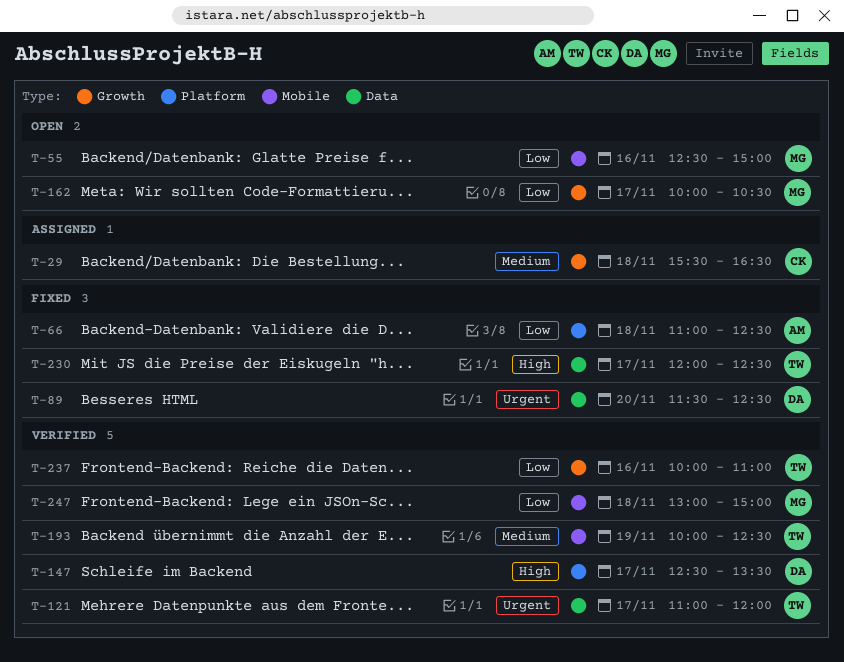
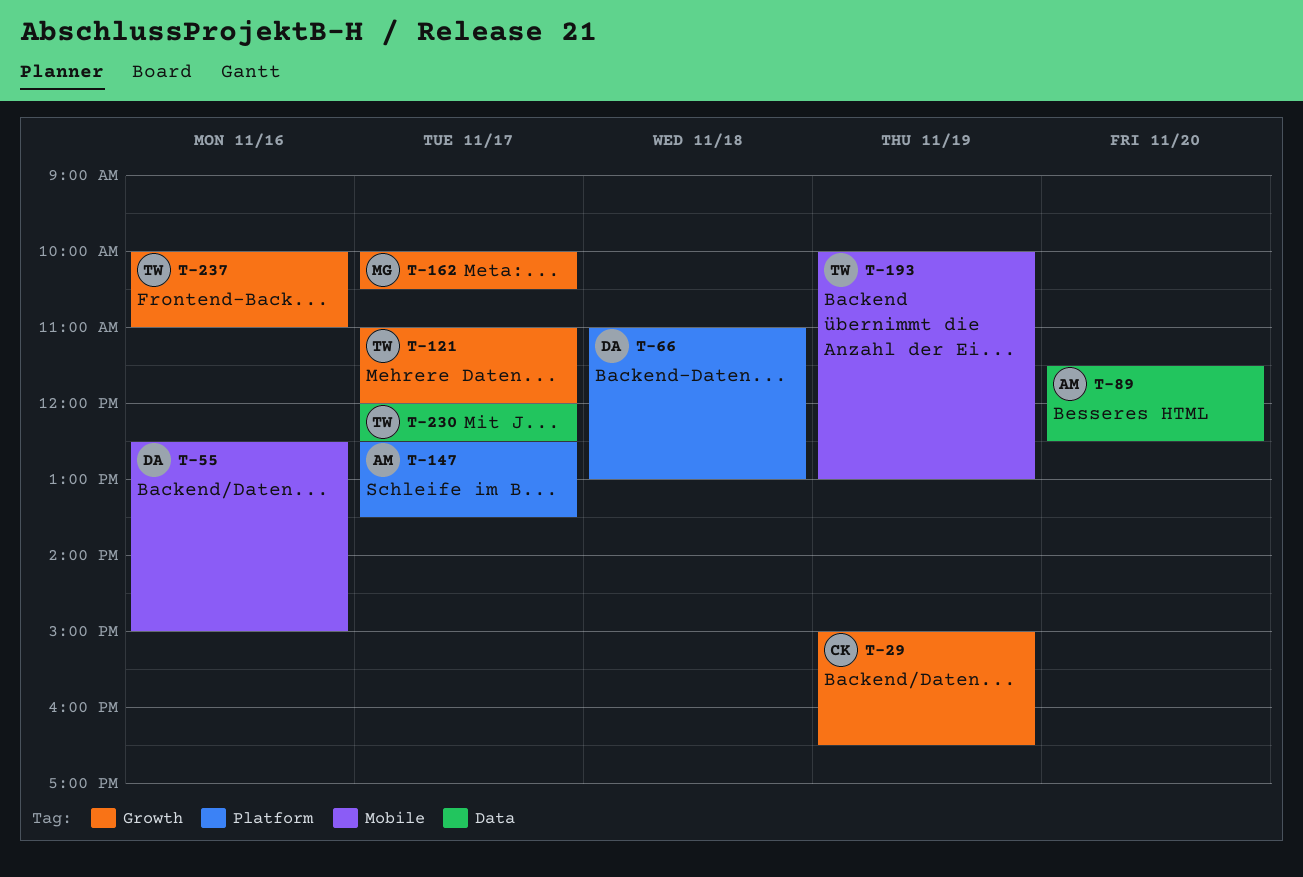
T-29, day: Nov 18 -> Nov 19
T-29, begins: 15:30 -> 15:00
T-55, owner: MG -> DA
T-66, owner: AM -> DA
T-66, ends: 12:30 -> 13:00
T-89, owner: DA -> AM
T-121, label: Data -> Growth
T-147, owner: DA -> AM
T-193, ends: 12:30 -> 13:00
T-247: present -> none

